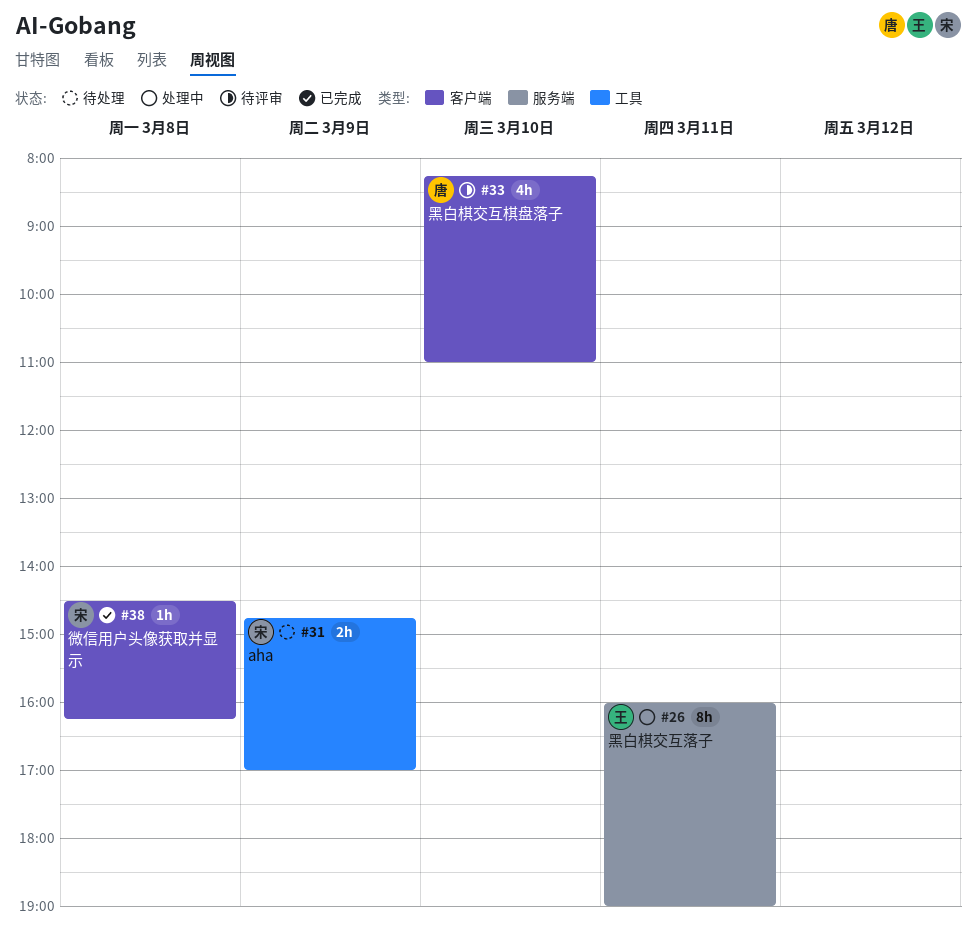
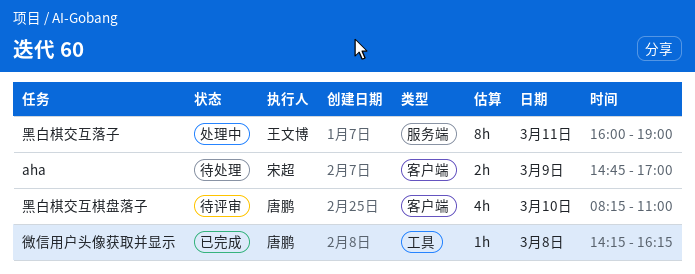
aha, label: 工具 -> 客户端
微信用户头像获取并显示, owner: 宋超 -> 唐鹏
微信用户头像获取并显示, label: 客户端 -> 工具
微信用户头像获取并显示, begins: 14:30 -> 14:15

